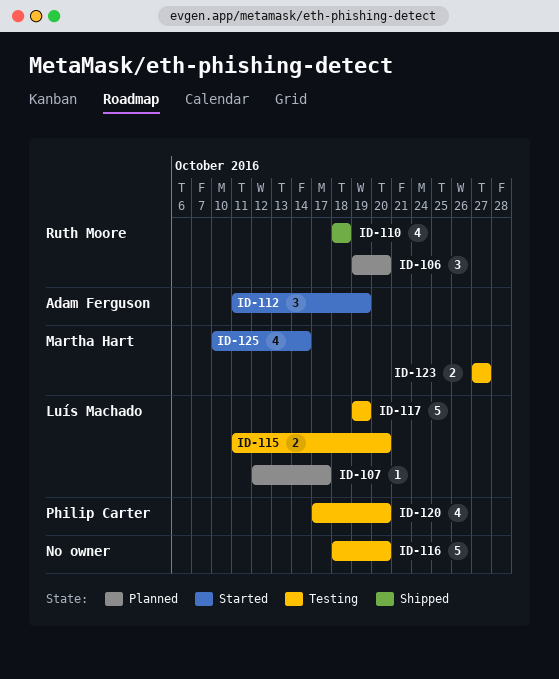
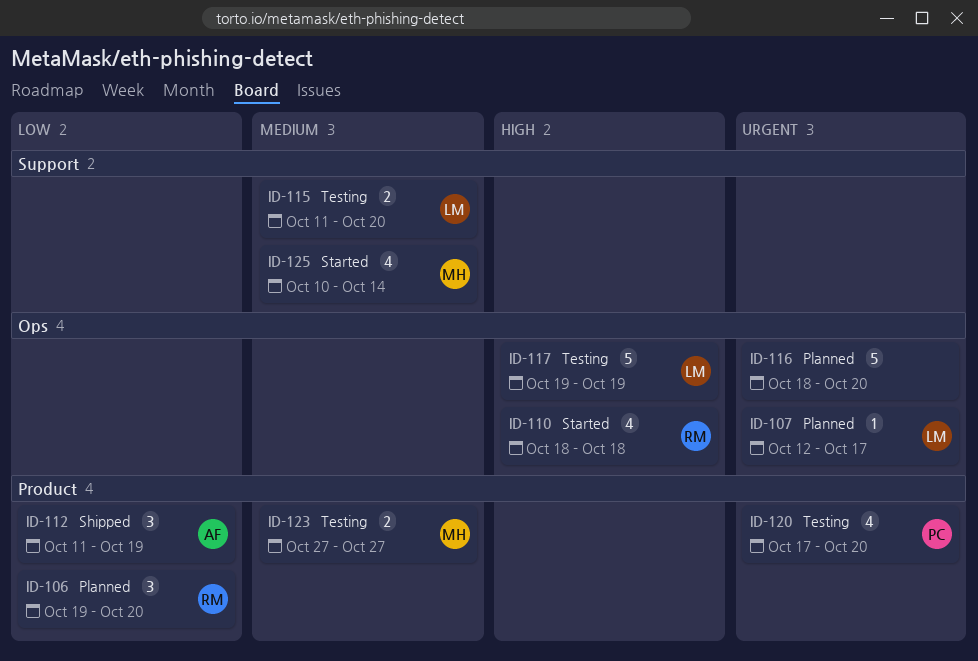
ID-110, status: Shipped -> Started
ID-112, status: Started -> Shipped
ID-116, status: Testing -> Planned

